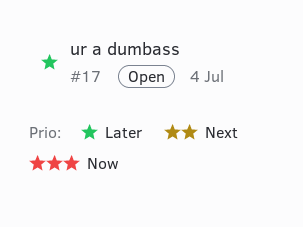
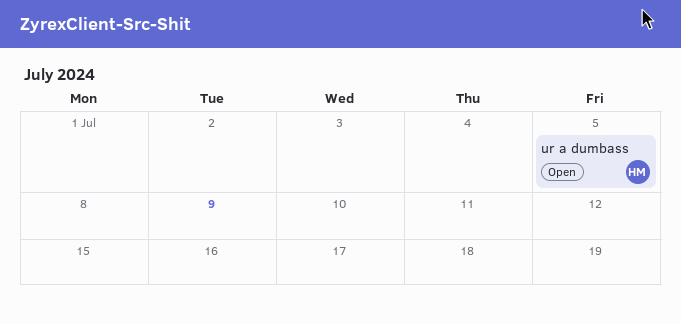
ur a dumbass, due: Jul 4 -> Jul 5

